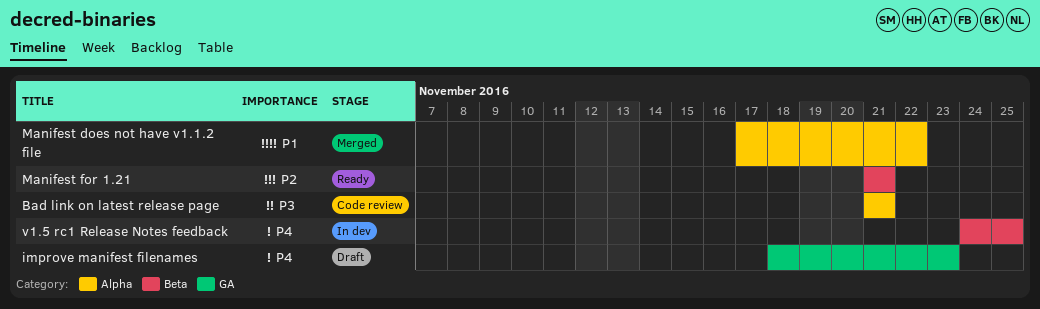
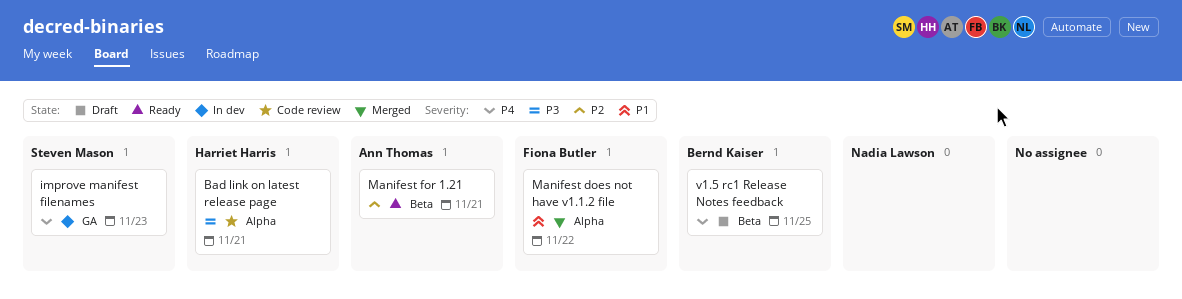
improve manifest filenames, status: Draft -> In dev
v1.5 rc1 Release Notes feedback, status: In dev -> Draft

